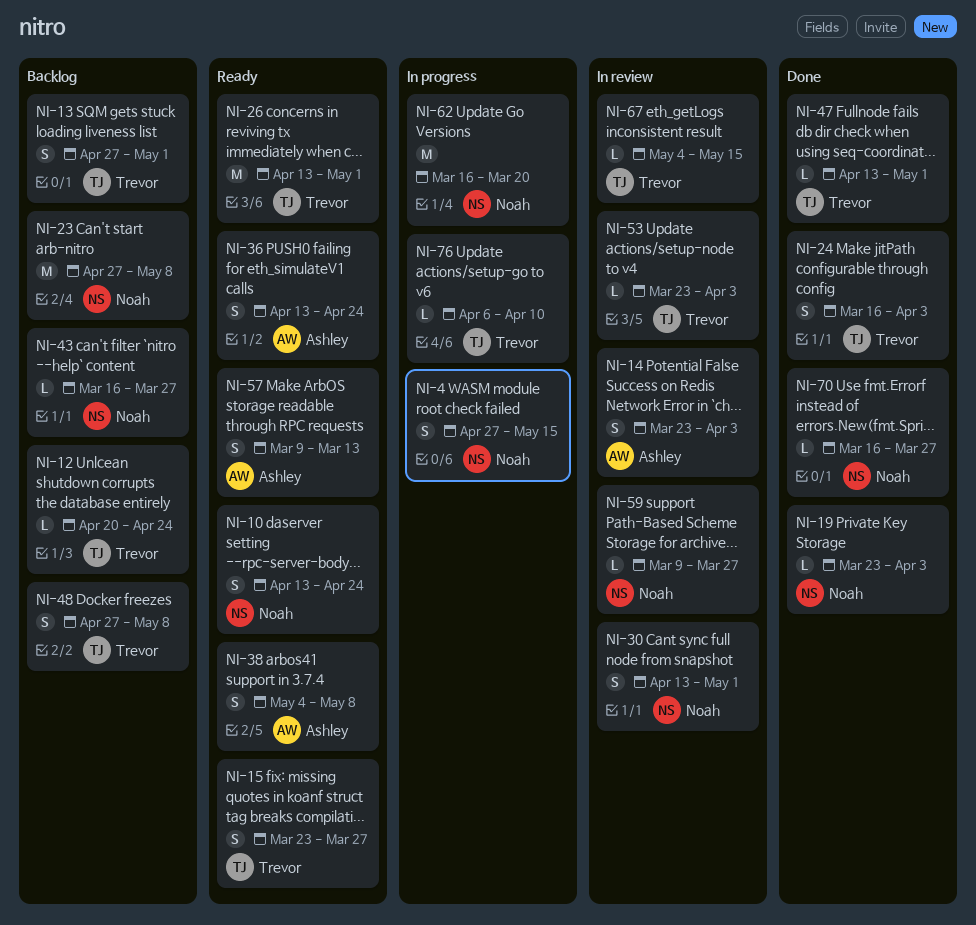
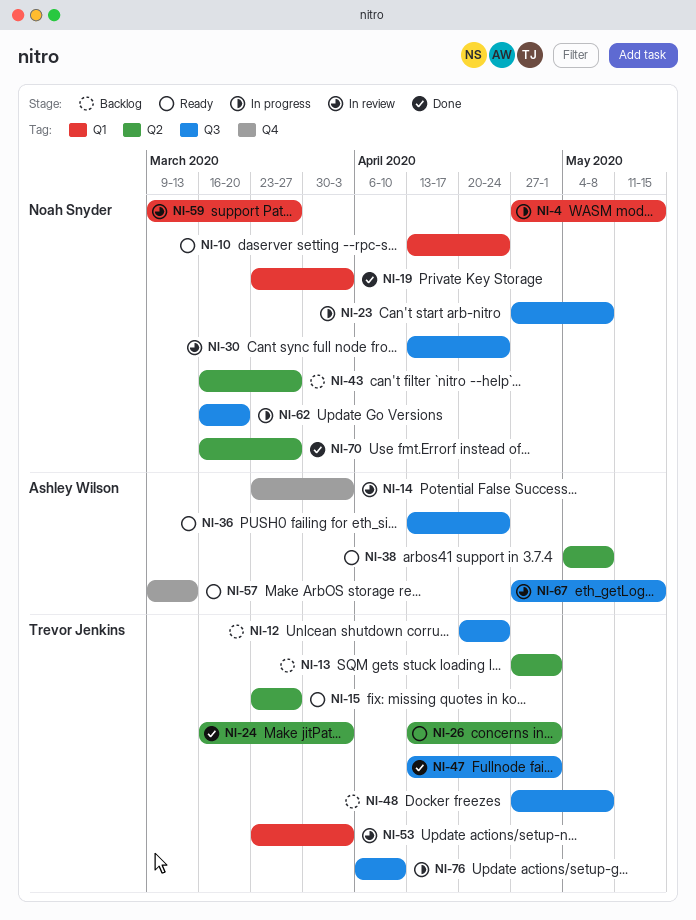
NI-23, status: Backlog -> In progress
NI-30, due: May 1 -> Apr 24
NI-67, owner: Trevor Jenkins -> Ashley Wilson
NI-67, start: May 4 -> Apr 27

